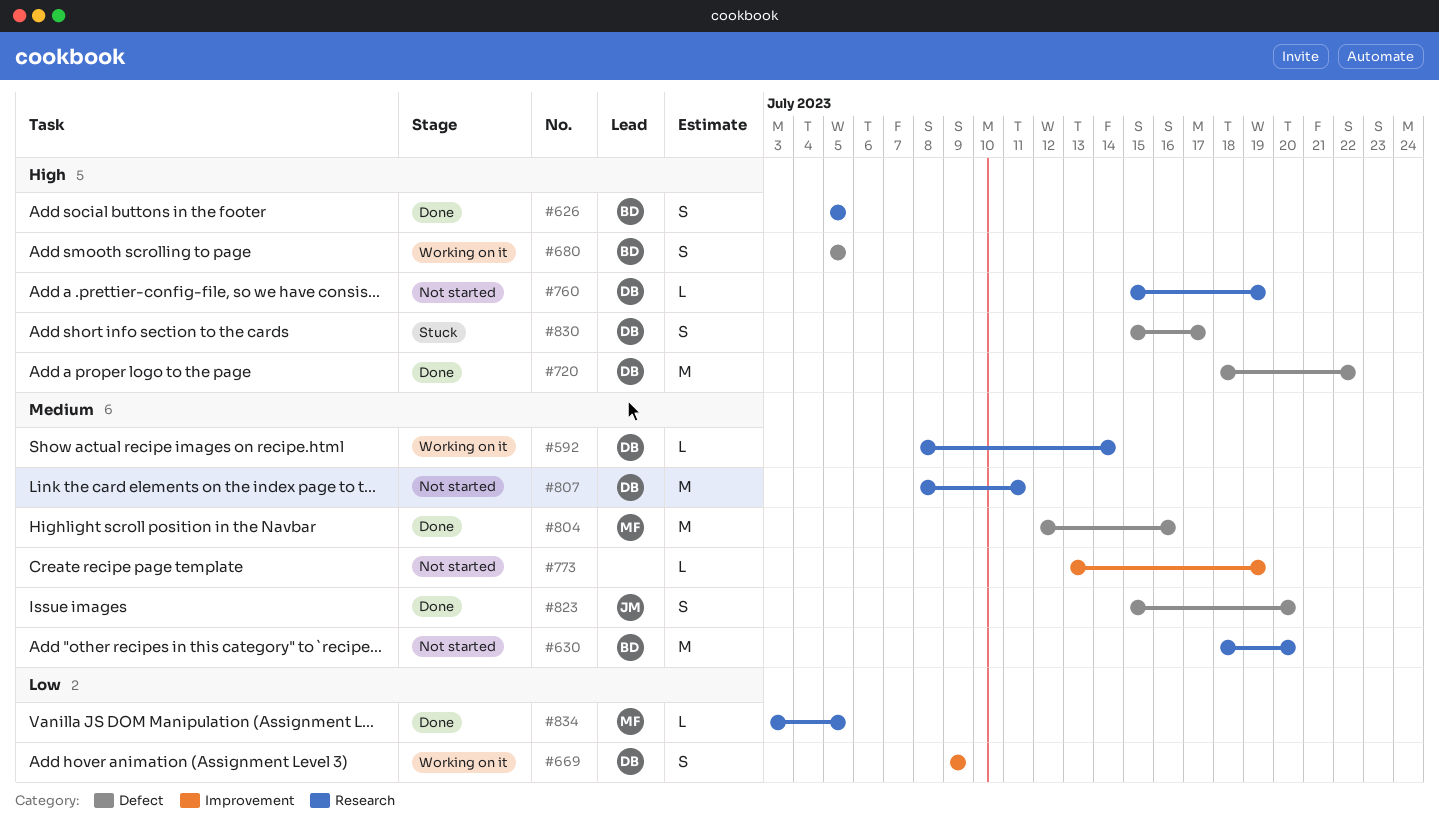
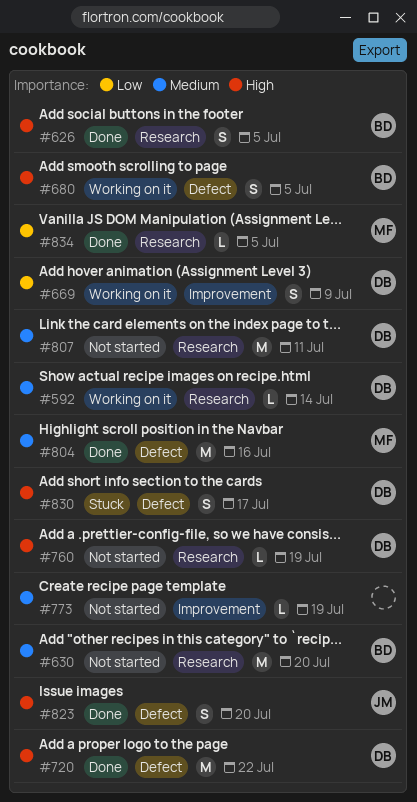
#823, priority: Medium -> High

